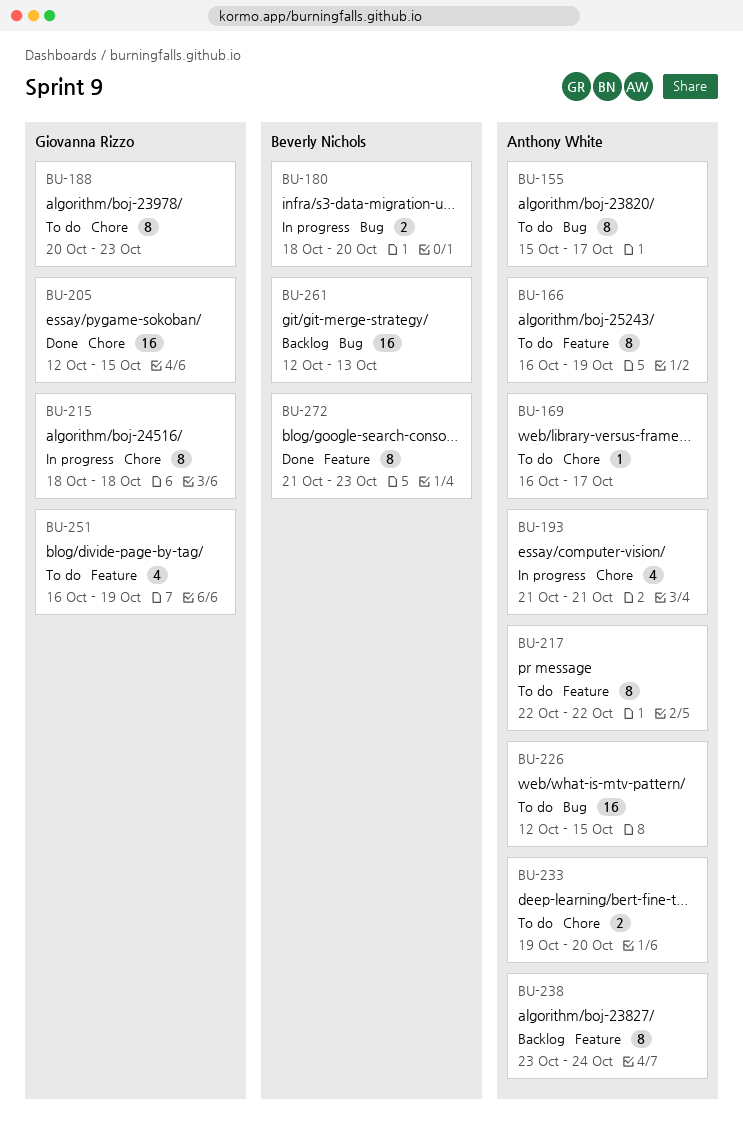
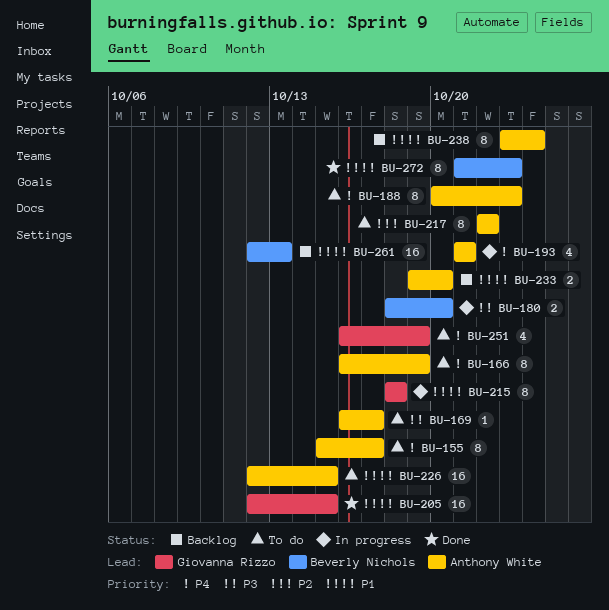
BU-188, owner: Giovanna Rizzo -> Anthony White
BU-233, status: To do -> Backlog

